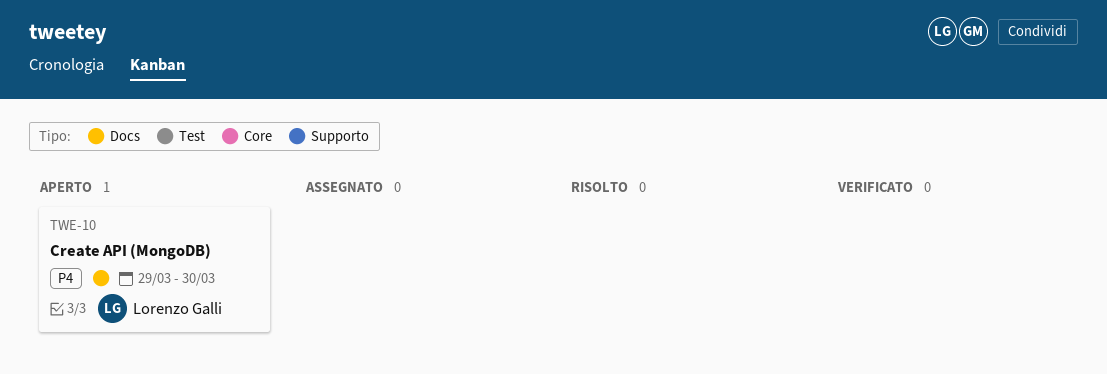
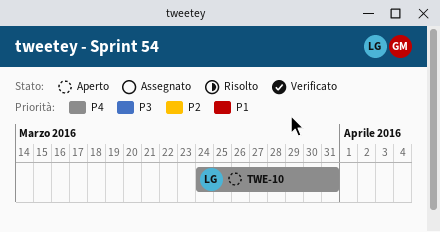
TWE-10, start: Mar 29 -> Mar 24
TWE-10, due: Mar 30 -> Mar 31

